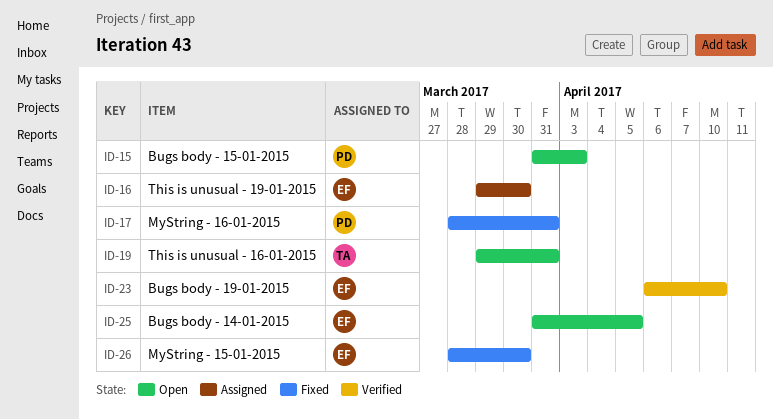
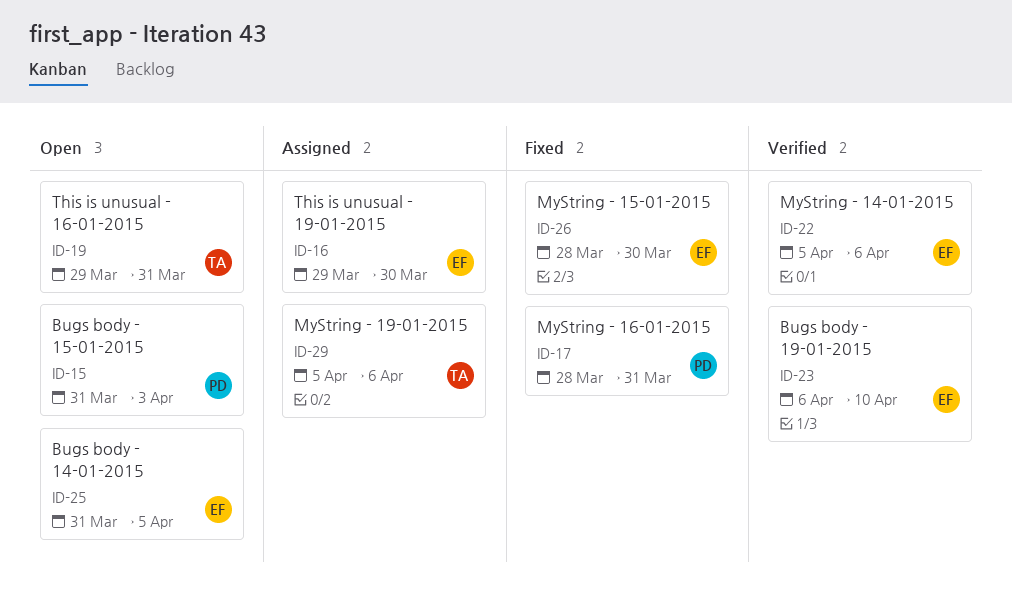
ID-22: none -> present
ID-29: none -> present

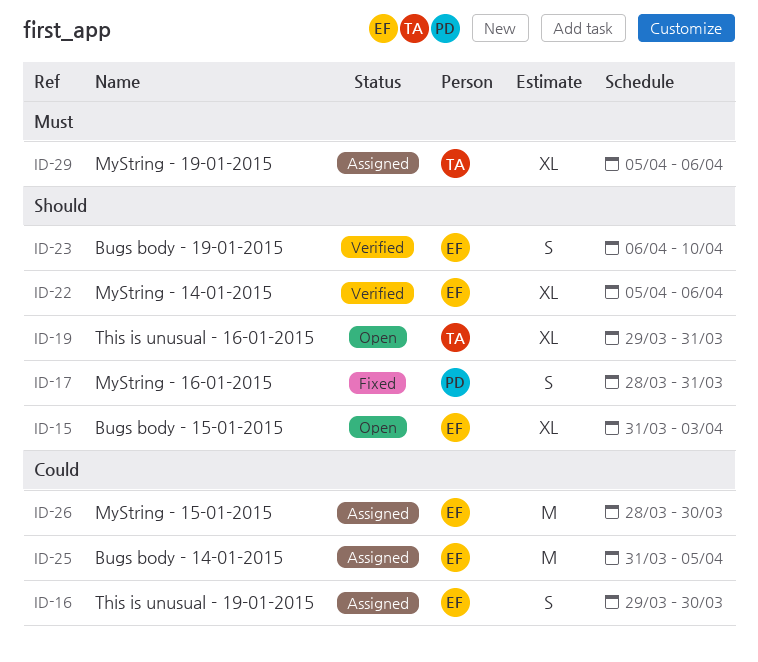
ID-15, owner: PD -> EF
ID-25, status: Open -> Assigned
ID-26, status: Fixed -> Assigned

